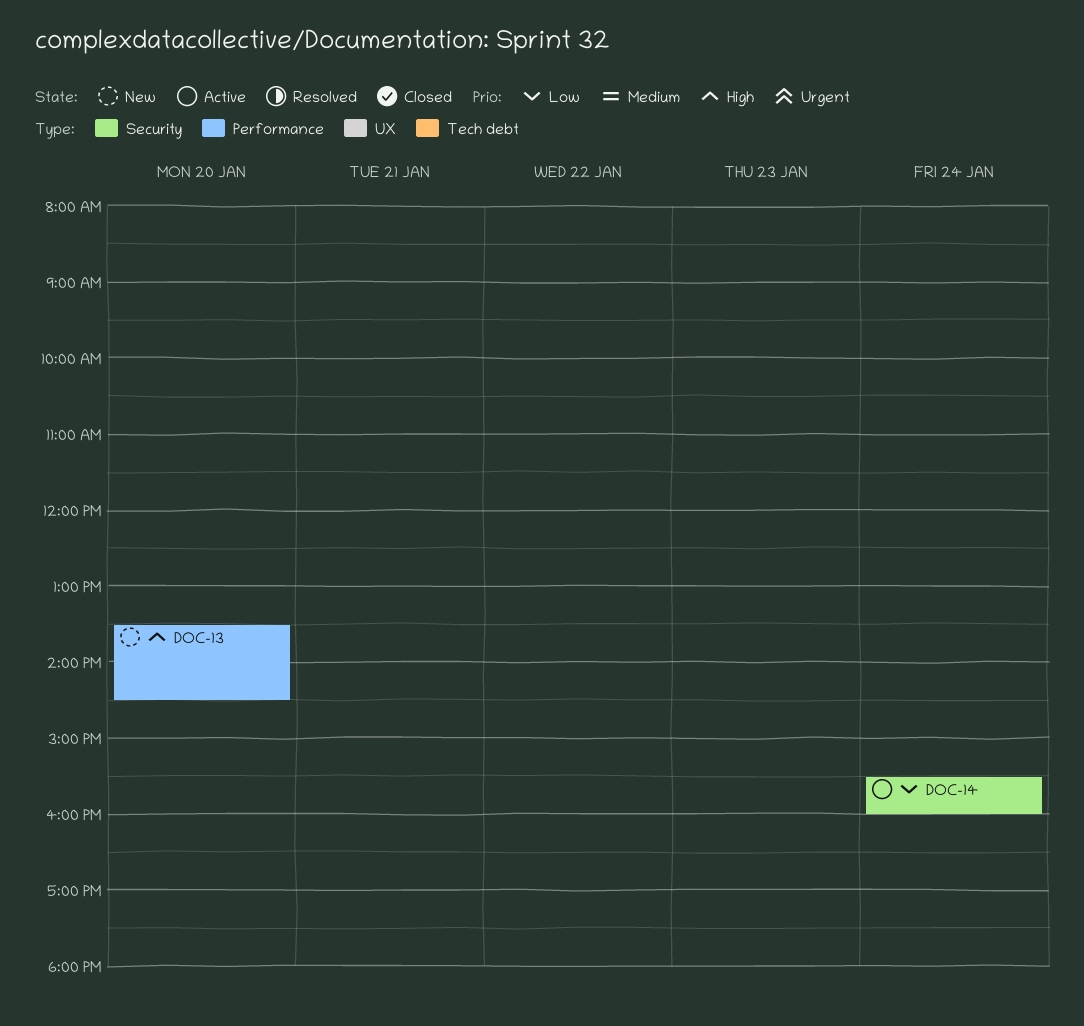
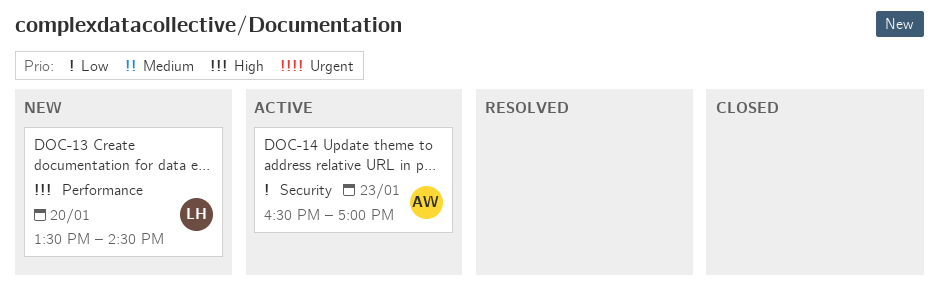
DOC-14, day: Jan 24 -> Jan 23
DOC-14, begins: 15:30 -> 16:30
DOC-14, ends: 16:00 -> 17:00

